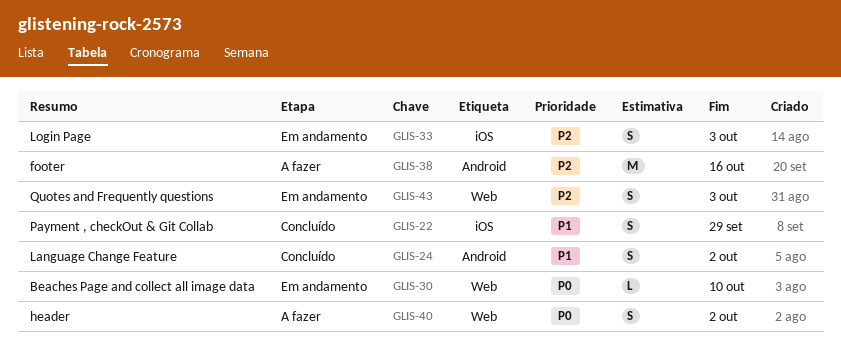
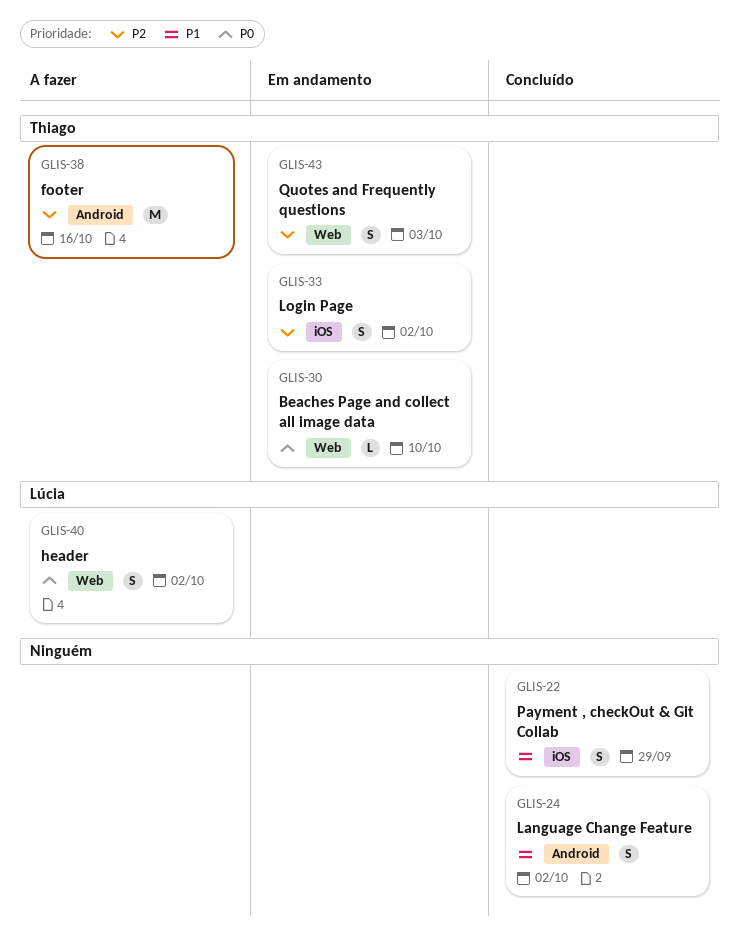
GLIS-33, due: Oct 3 -> Oct 2

